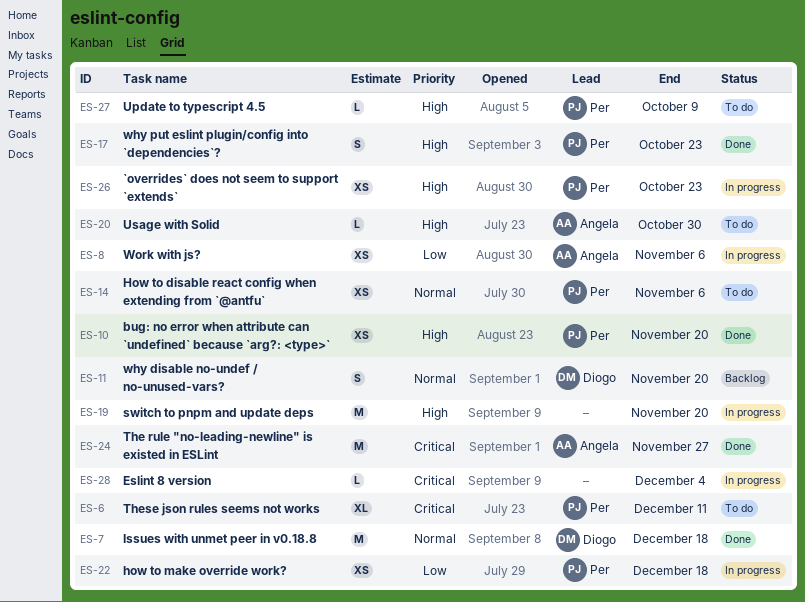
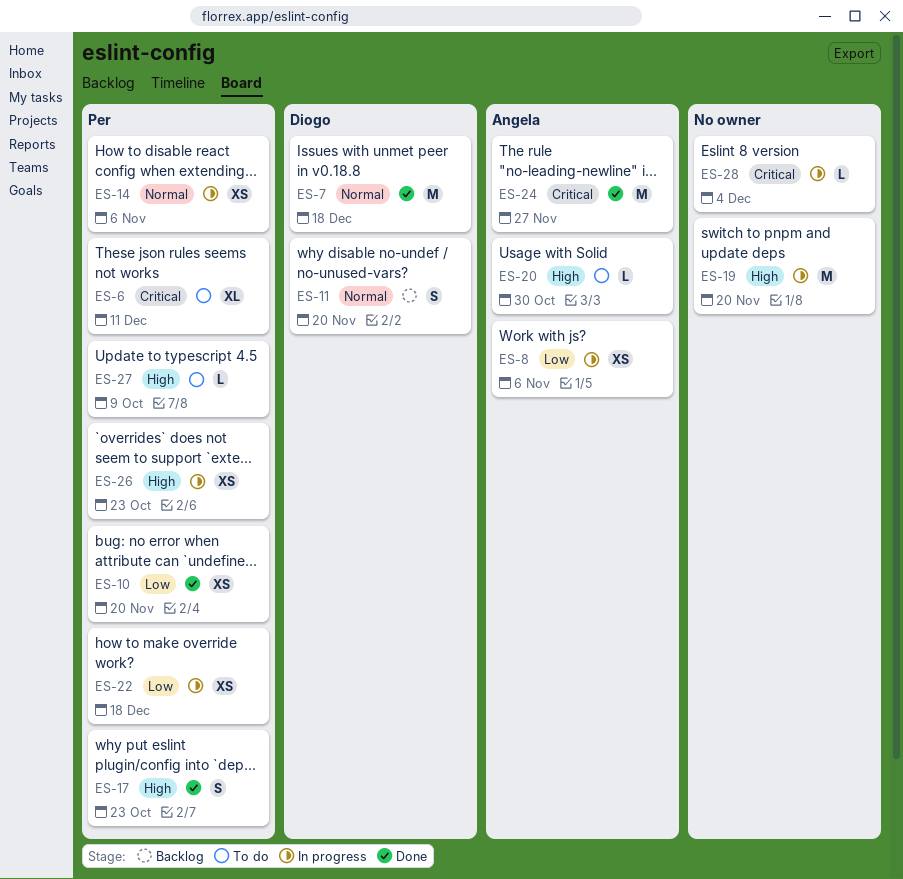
ES-10, priority: High -> Low
ES-14, status: To do -> In progress

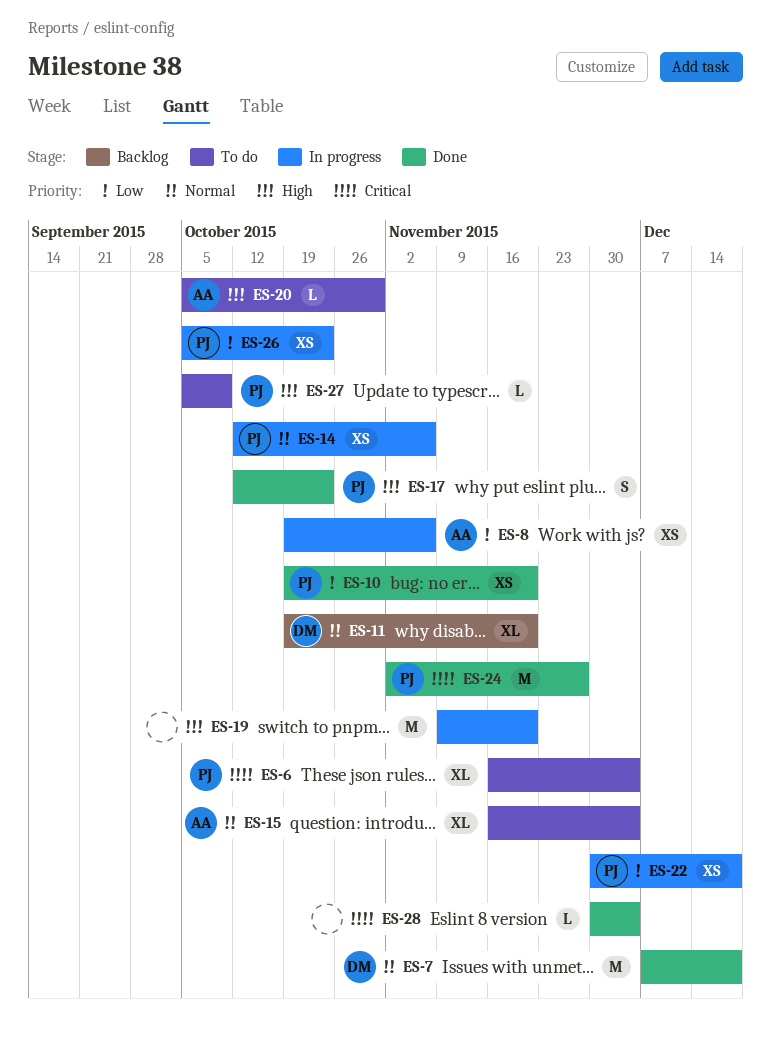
ES-6, due: Dec 11 -> Dec 4
ES-11, estimate: S -> XL
ES-15: none -> present
ES-24, owner: Angela -> Per
ES-26, priority: High -> Low
ES-28, status: In progress -> Done

